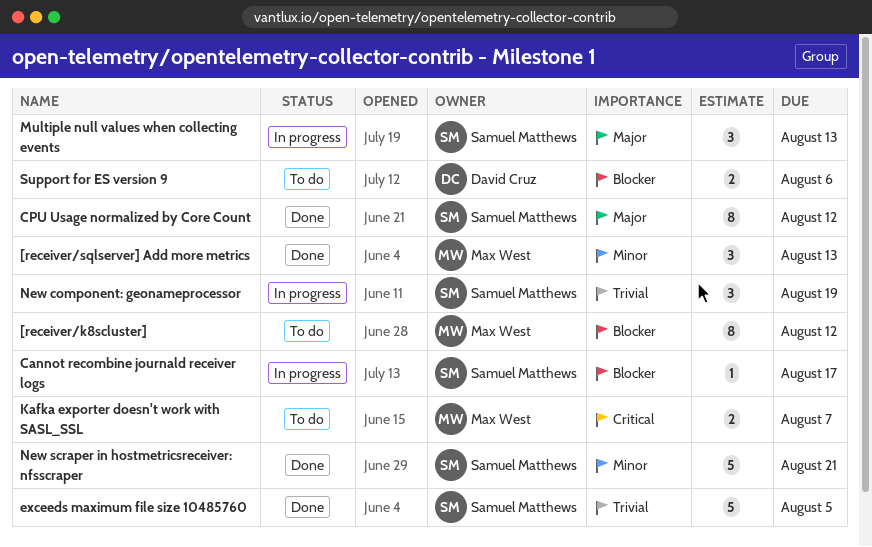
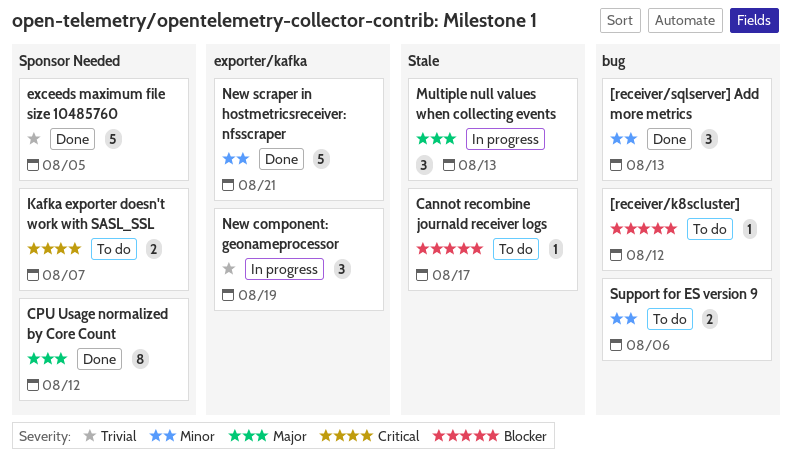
[receiver/k8scluster], estimate: 8 -> 1
Cannot recombine journald receiver logs, status: In progress -> To do
Support for ES version 9, priority: Blocker -> Minor

